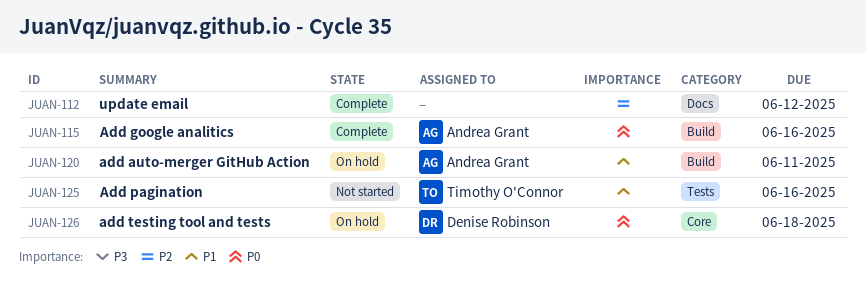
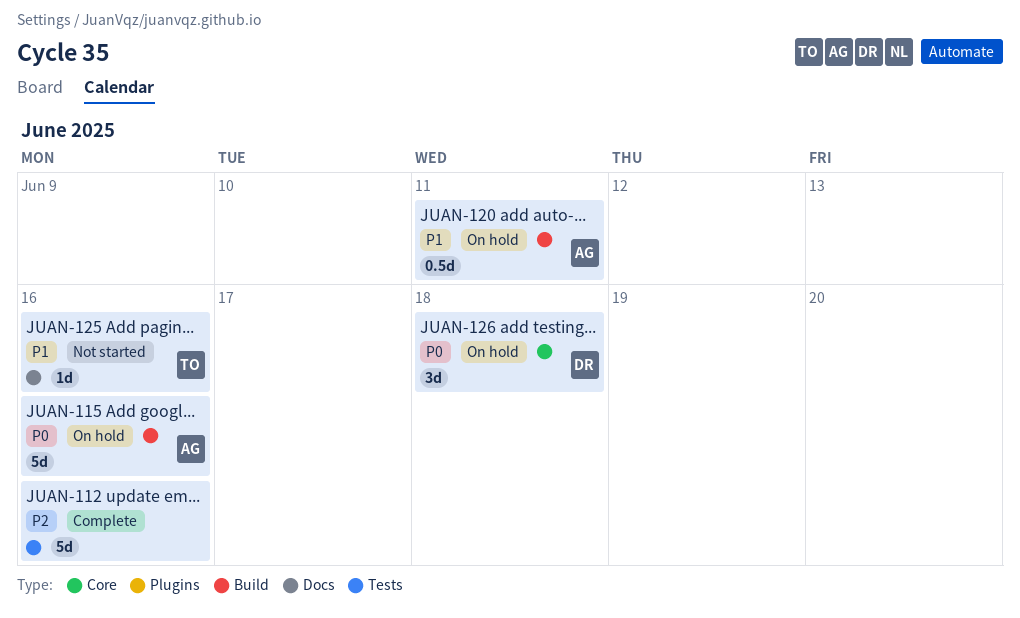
JUAN-112, label: Docs -> Tests
JUAN-112, due: Jun 12 -> Jun 16
JUAN-115, status: Complete -> On hold
JUAN-125, label: Tests -> Docs

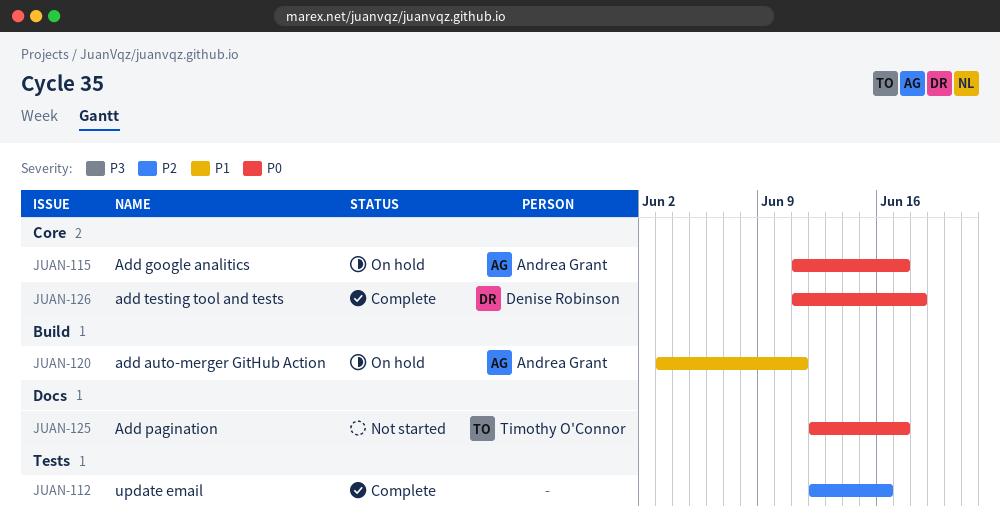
JUAN-115, label: Build -> Core
JUAN-115, due: Jun 16 -> Jun 17
JUAN-125, priority: P1 -> P0
JUAN-125, due: Jun 16 -> Jun 17
JUAN-126, status: On hold -> Complete

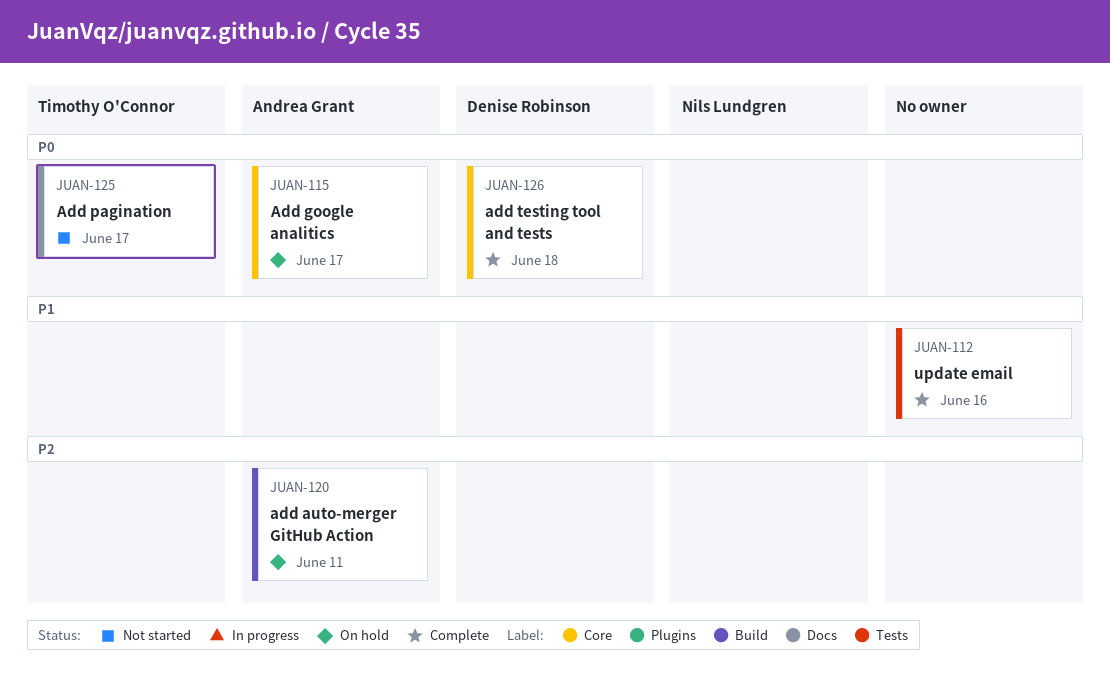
JUAN-112, priority: P2 -> P1
JUAN-120, priority: P1 -> P2

